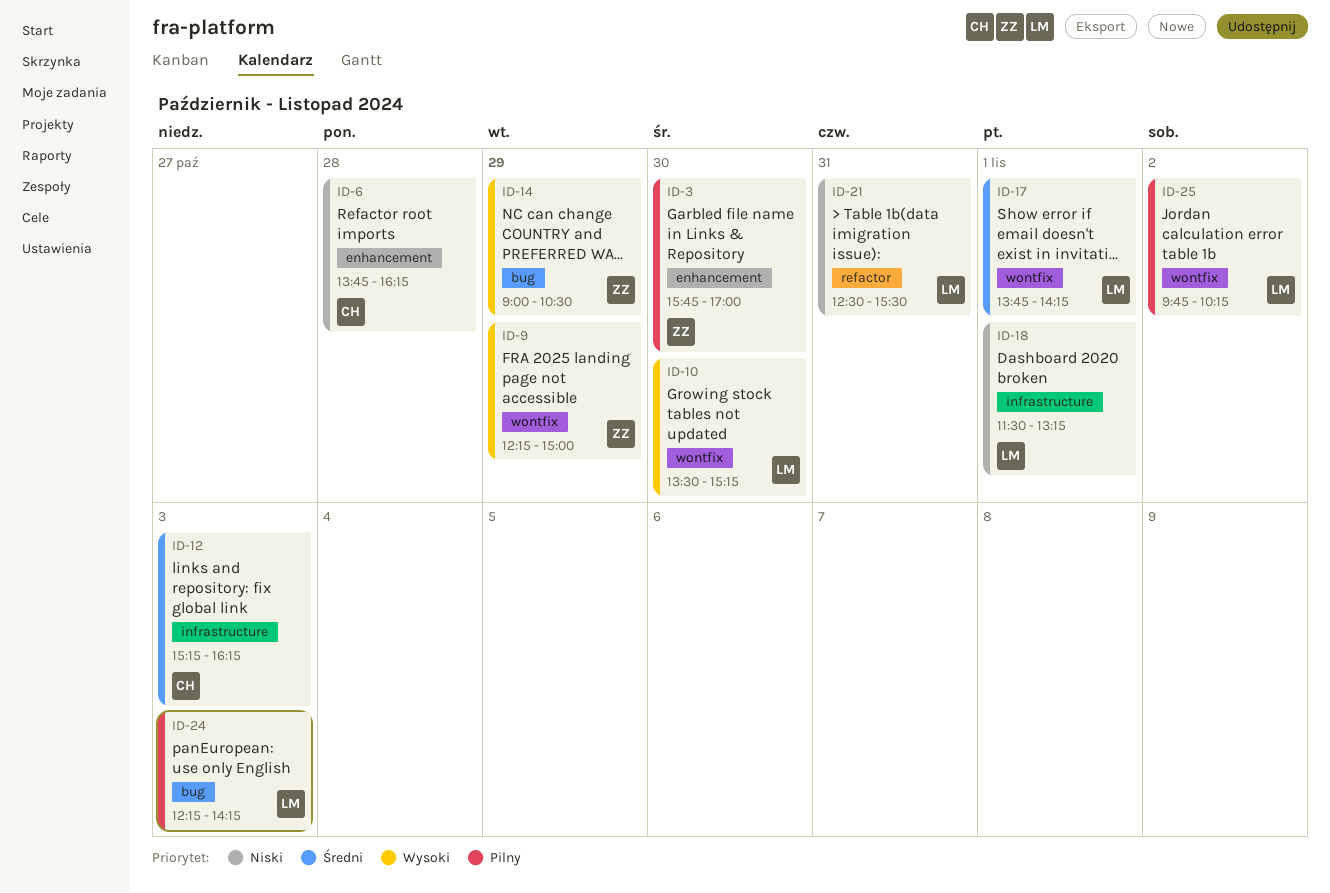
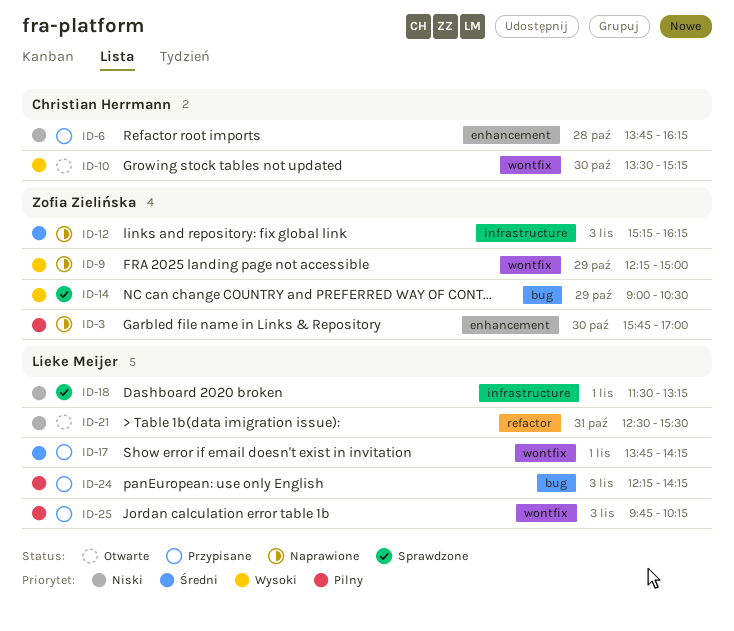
ID-10, owner: Lieke Meijer -> Christian Herrmann
ID-12, owner: Christian Herrmann -> Zofia Zielińska
ID-25, day: Nov 2 -> Nov 3

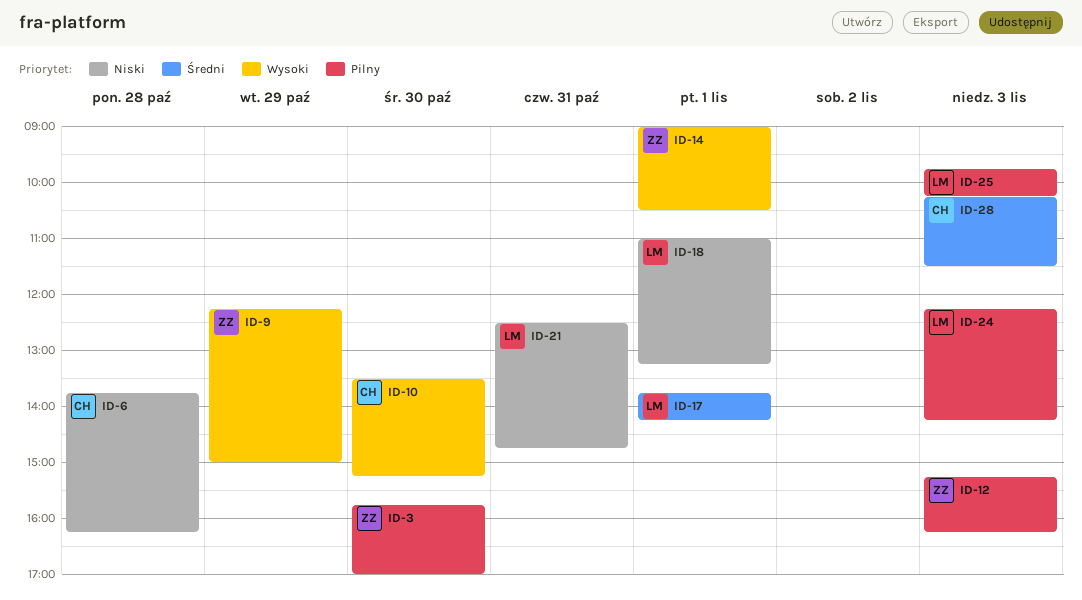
ID-12, priority: Średni -> Pilny
ID-14, day: Oct 29 -> Nov 1
ID-18, begins: 11:30 -> 11:00
ID-21, ends: 15:30 -> 14:45
ID-28: none -> present

